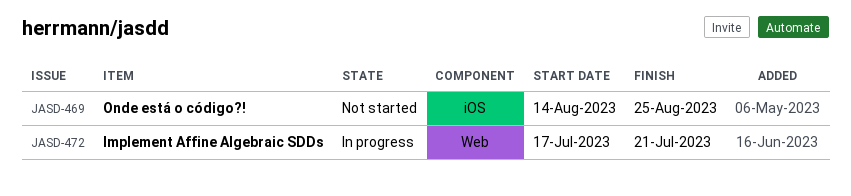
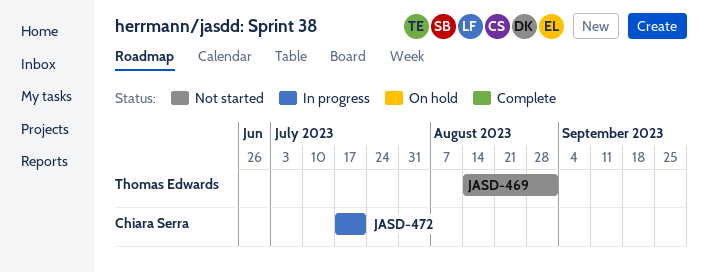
JASD-469, due: Aug 25 -> Sep 1

